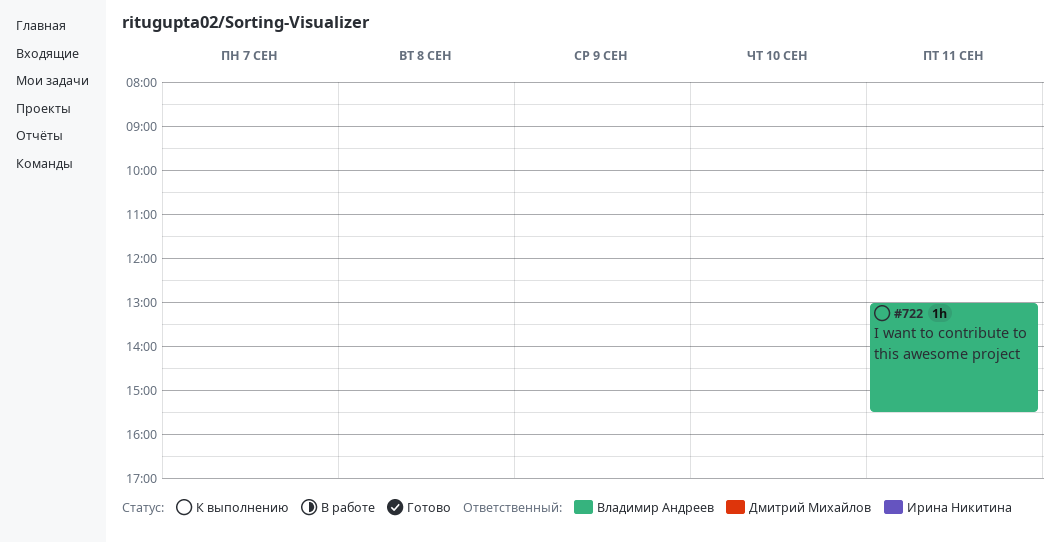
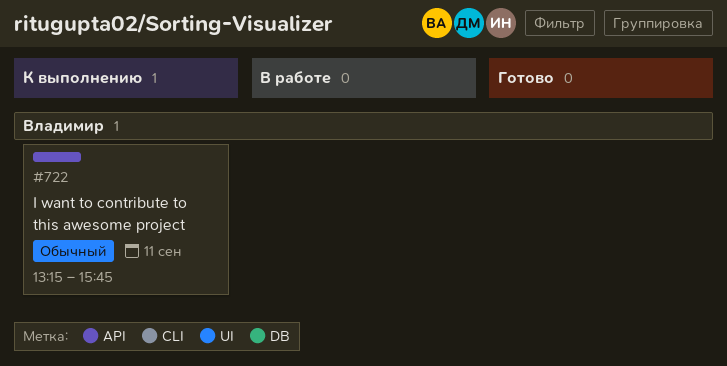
#722, begins: 13:00 -> 13:15
#722, ends: 15:30 -> 15:45

